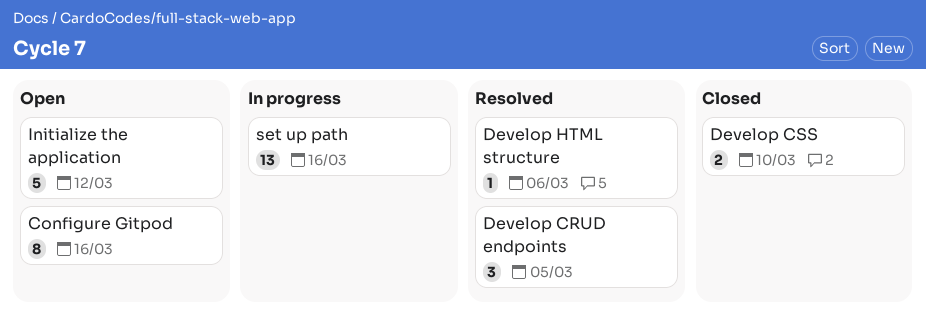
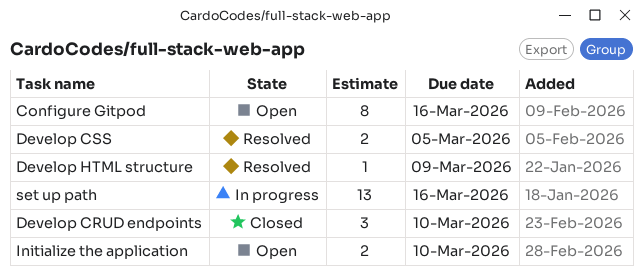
Develop CRUD endpoints, status: Resolved -> Closed
Develop CRUD endpoints, due: Mar 5 -> Mar 10
Develop CSS, status: Closed -> Resolved
Develop CSS, due: Mar 10 -> Mar 5
Develop HTML structure, due: Mar 6 -> Mar 9
Initialize the application, estimate: 5 -> 2
Initialize the application, due: Mar 12 -> Mar 10

